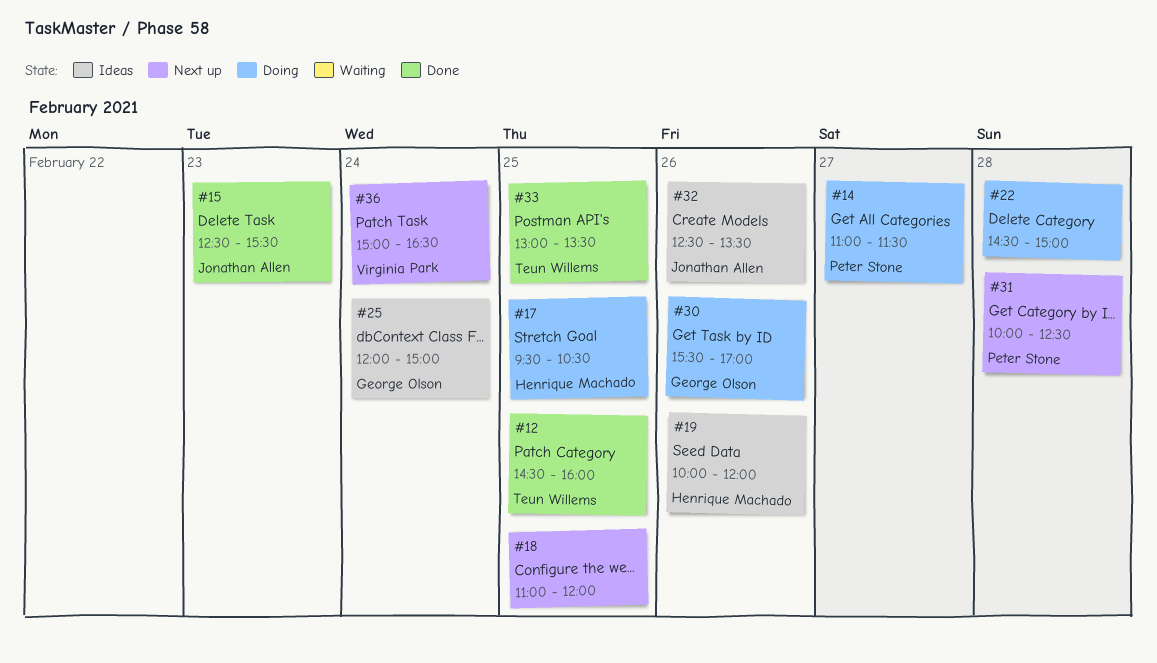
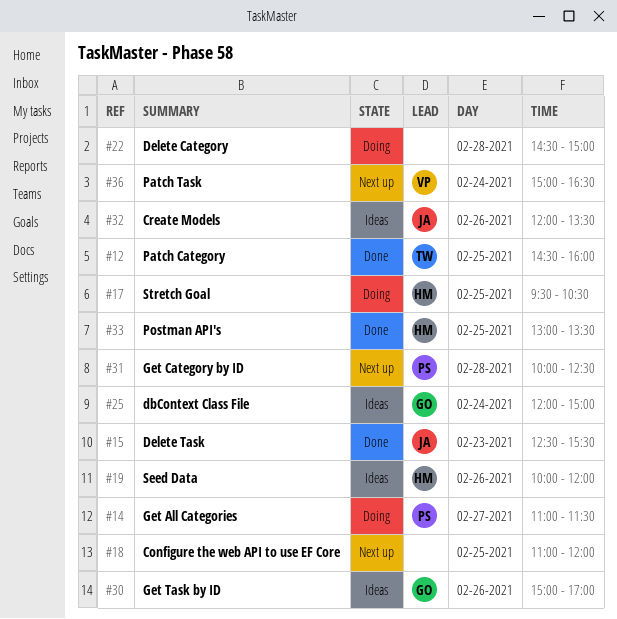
#30, status: Doing -> Ideas
#30, begins: 15:30 -> 15:00
#32, begins: 12:30 -> 12:00
#33, owner: Teun Willems -> Henrique Machado

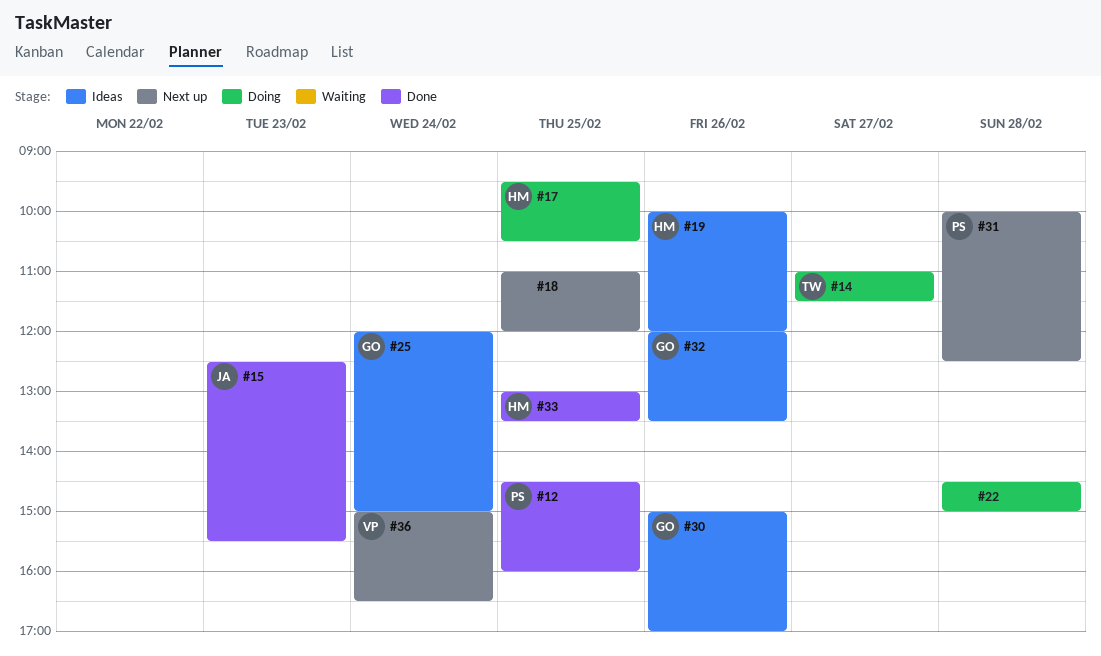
#12, owner: TW -> PS
#14, owner: PS -> TW
#32, owner: JA -> GO

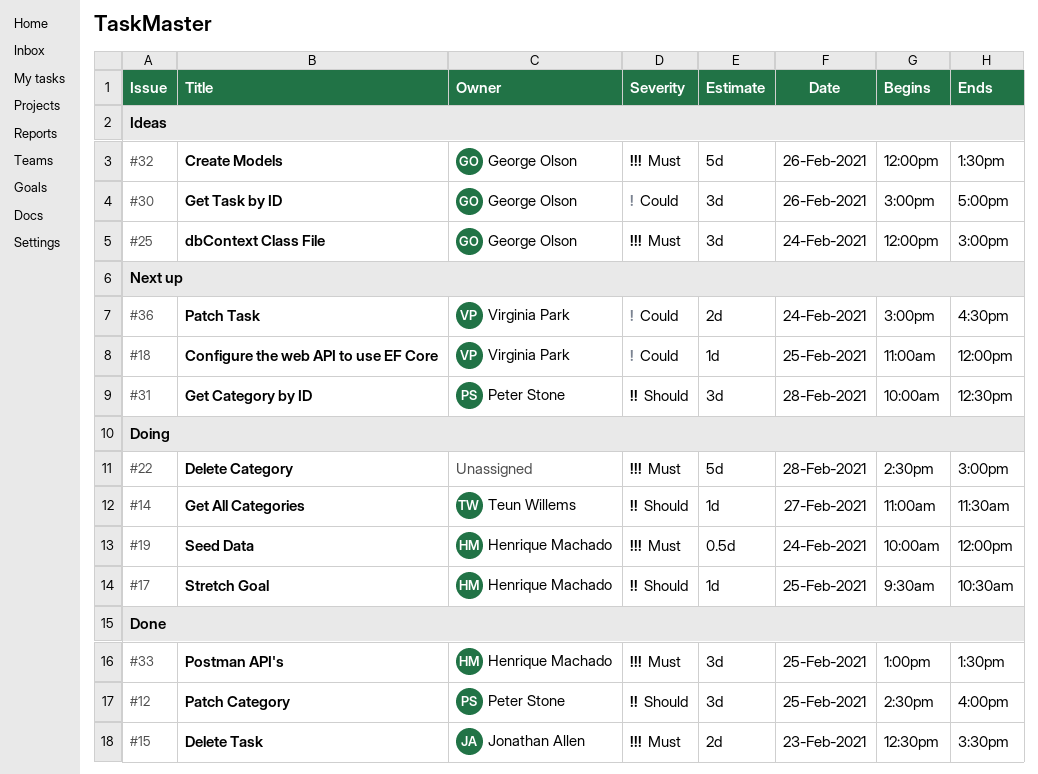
#18, owner: none -> Virginia Park
#19, status: Ideas -> Doing
#19, day: Feb 26 -> Feb 24

